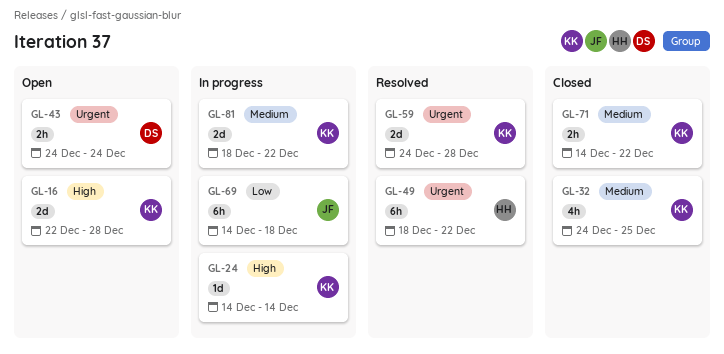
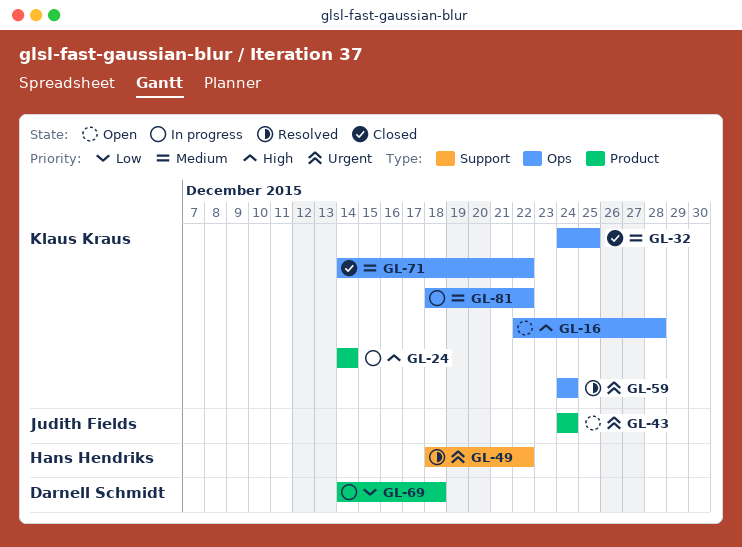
GL-43, owner: Darnell Schmidt -> Judith Fields
GL-59, due: Dec 28 -> Dec 24
GL-69, owner: Judith Fields -> Darnell Schmidt

